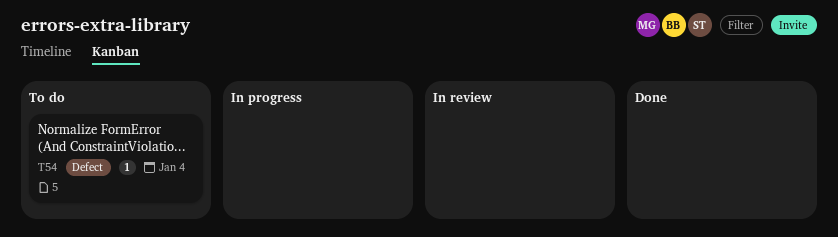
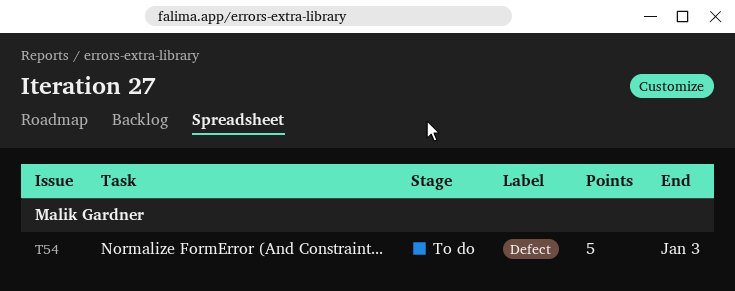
T54, estimate: 1 -> 5
T54, due: Jan 4 -> Jan 3

